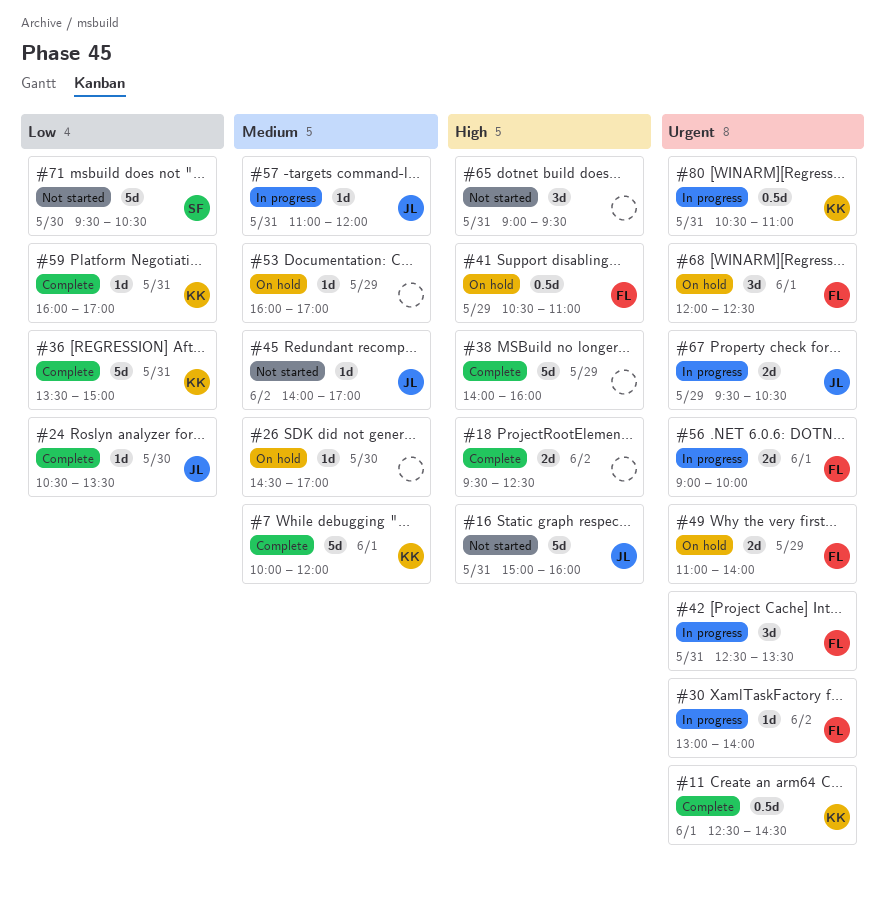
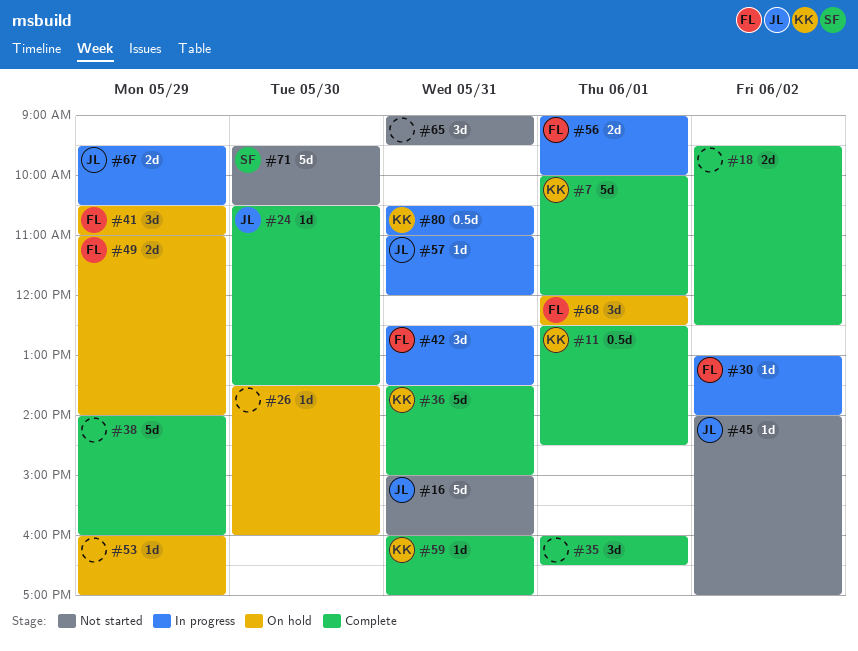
#26, begins: 14:30 -> 13:30
#26, ends: 17:00 -> 16:00
#35: none -> present
#41, estimate: 0.5d -> 3d

